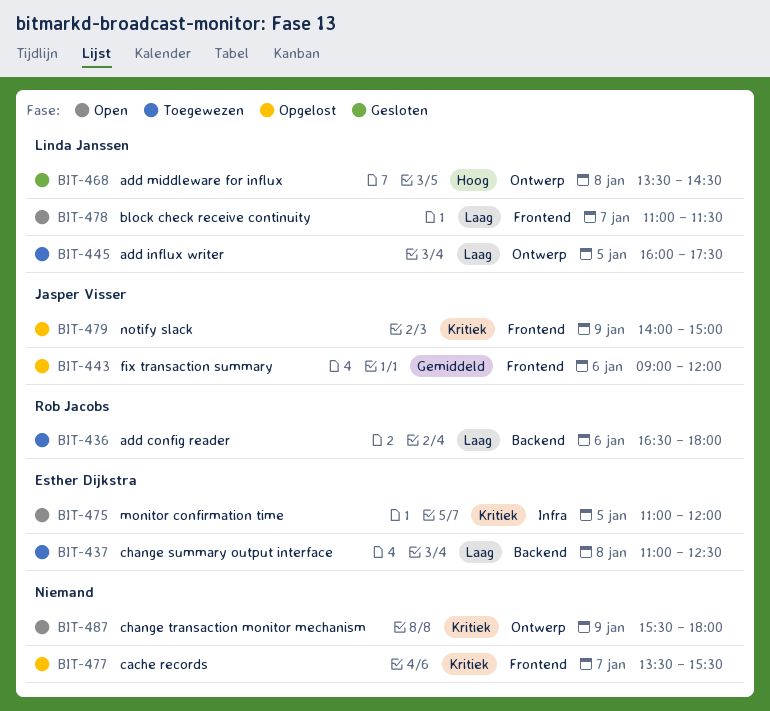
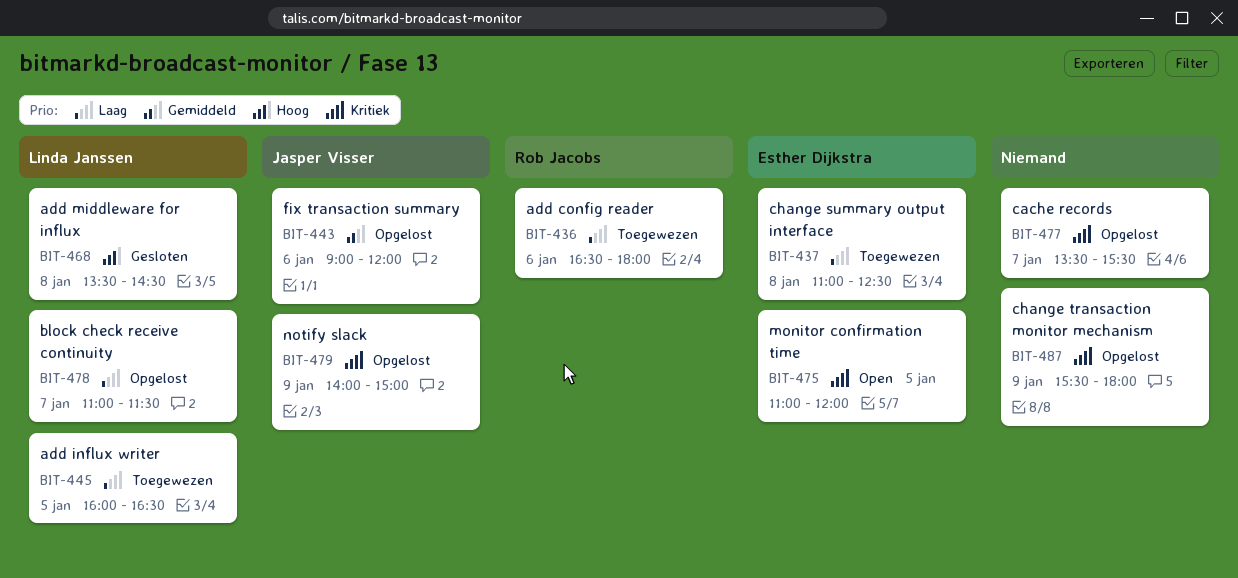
BIT-445, ends: 17:30 -> 16:30
BIT-478, status: Open -> Opgelost
BIT-487, status: Open -> Opgelost

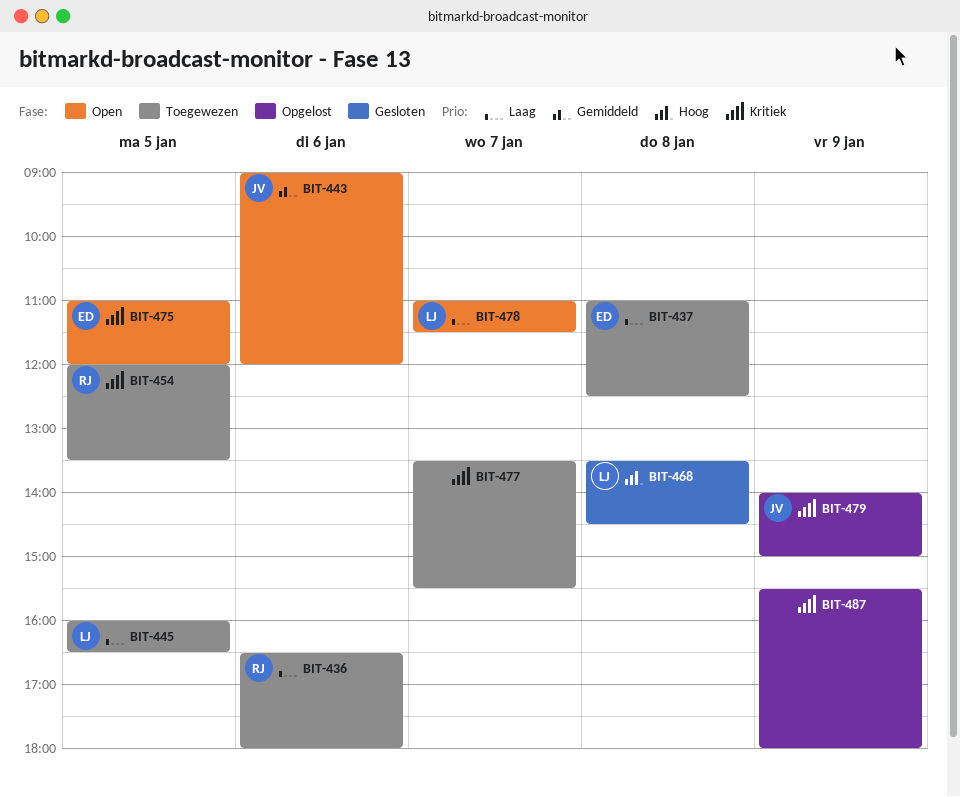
BIT-443, status: Opgelost -> Open
BIT-454: none -> present
BIT-477, status: Opgelost -> Toegewezen
BIT-478, status: Opgelost -> Open

